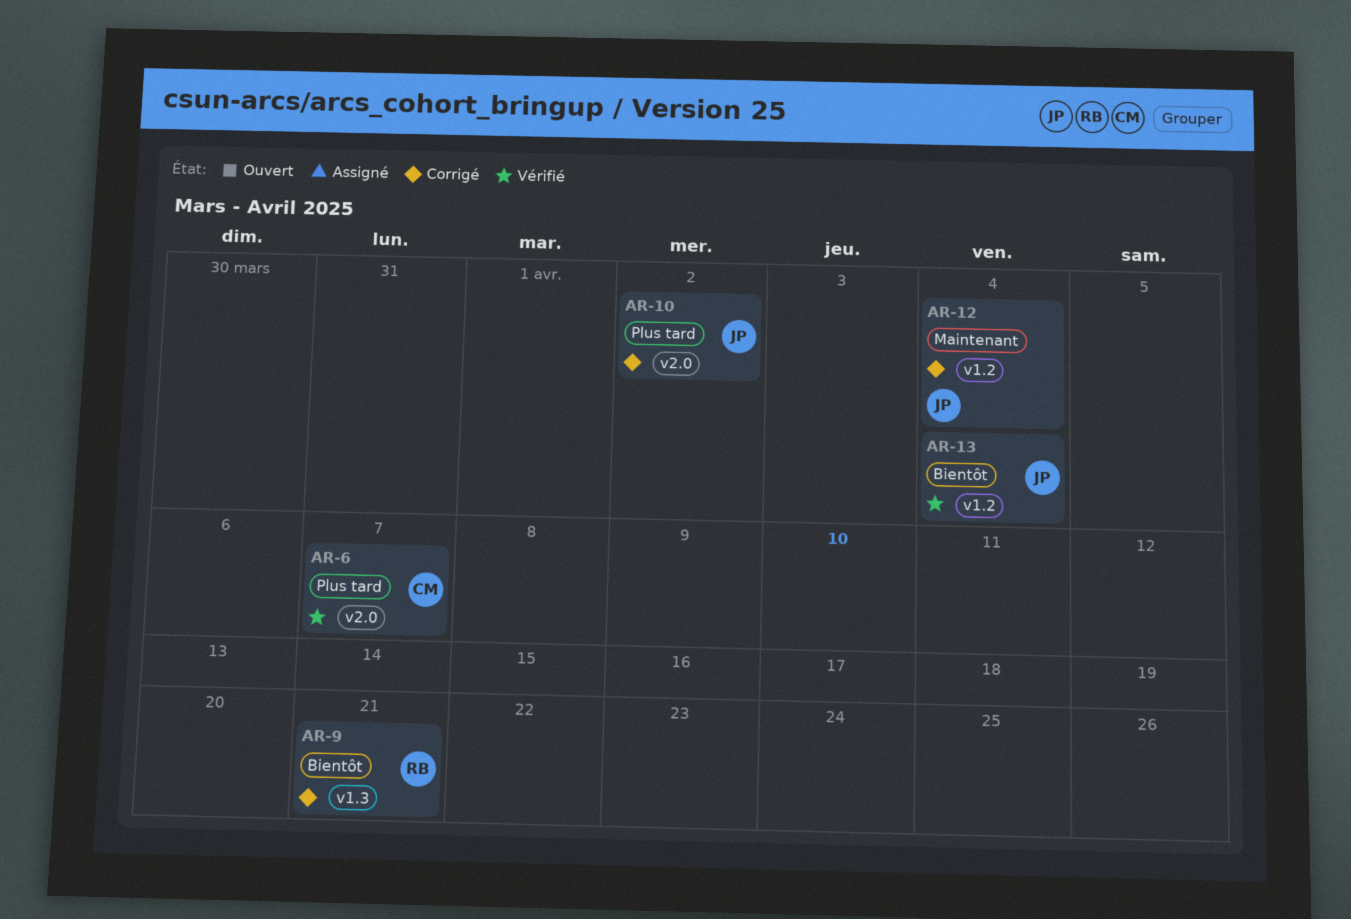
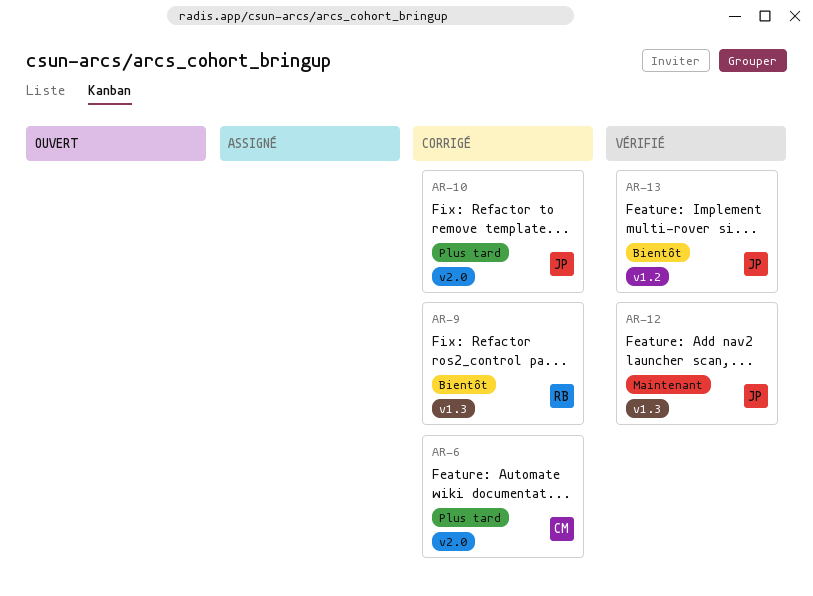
AR-6, status: Vérifié -> Corrigé
AR-12, status: Corrigé -> Vérifié
AR-12, label: v1.2 -> v1.3

